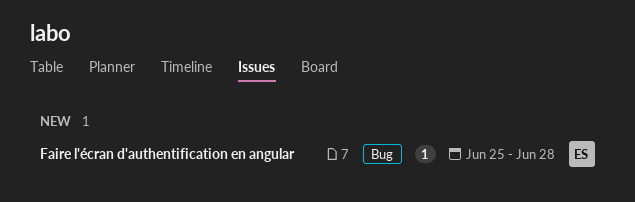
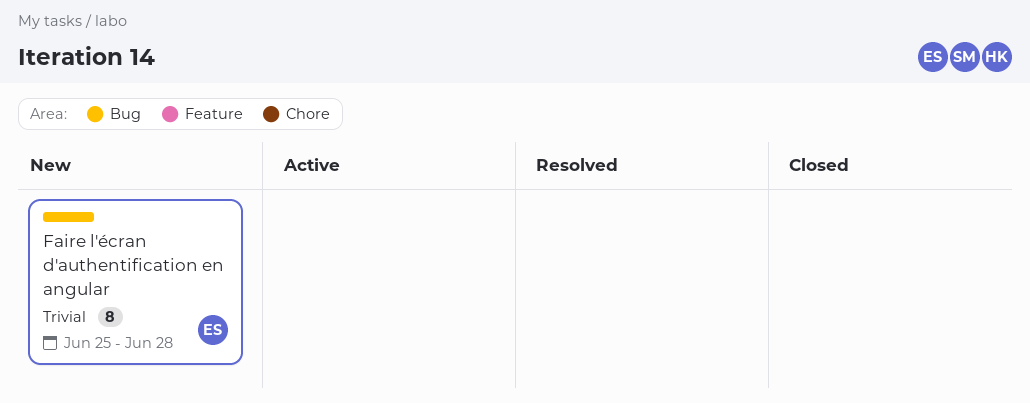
Faire l'écran d'authentification en angular, estimate: 1 -> 8

